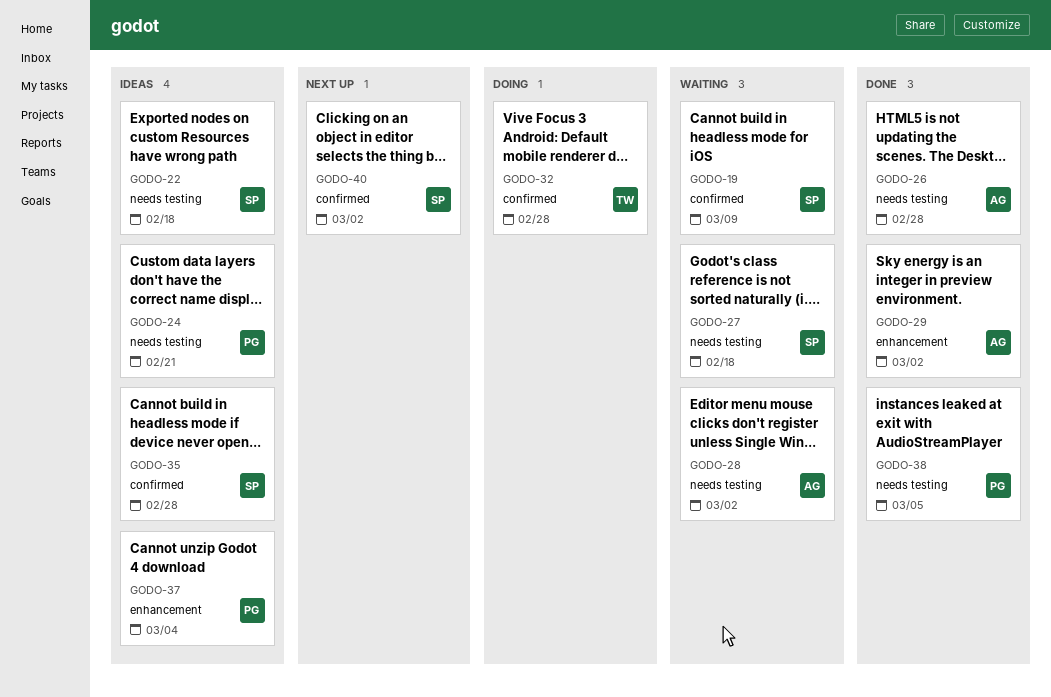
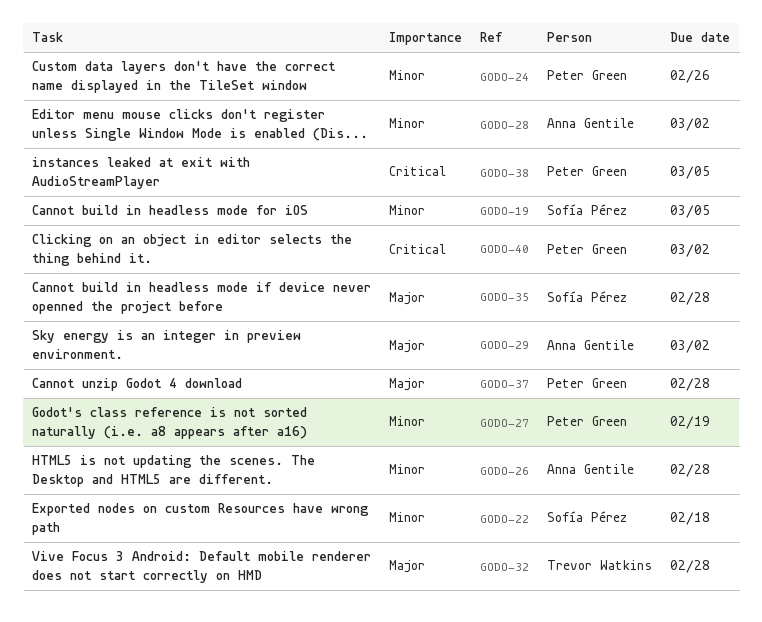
GODO-19, due: Mar 9 -> Mar 5
GODO-24, due: Feb 21 -> Feb 26
GODO-27, owner: Sofía Pérez -> Peter Green
GODO-27, due: Feb 18 -> Feb 19
GODO-37, due: Mar 4 -> Feb 28
GODO-40, owner: Sofía Pérez -> Peter Green

